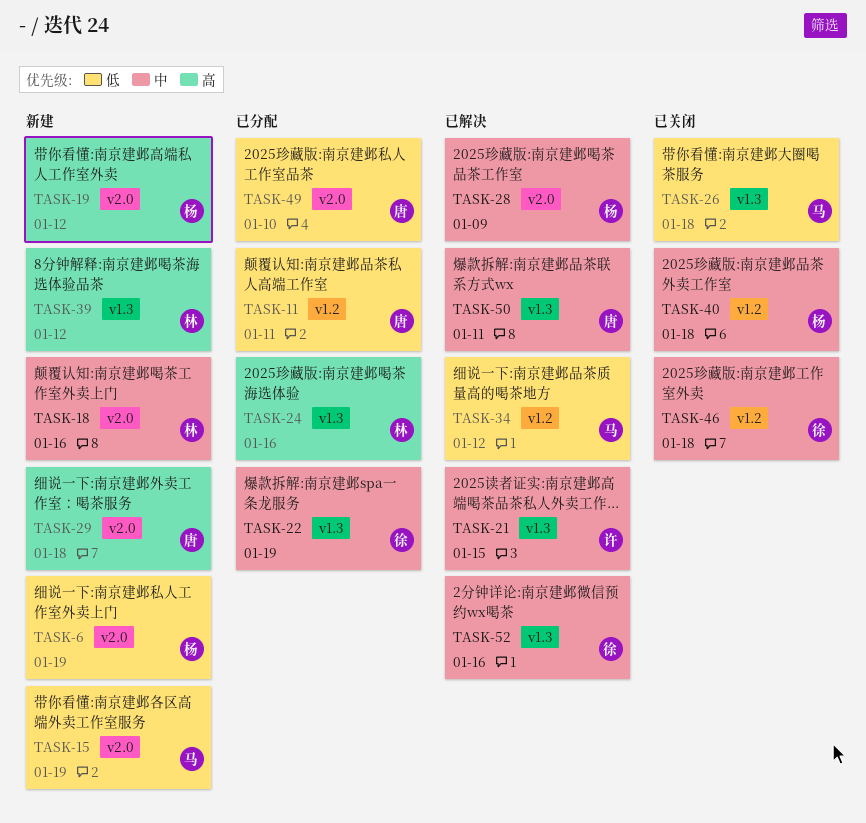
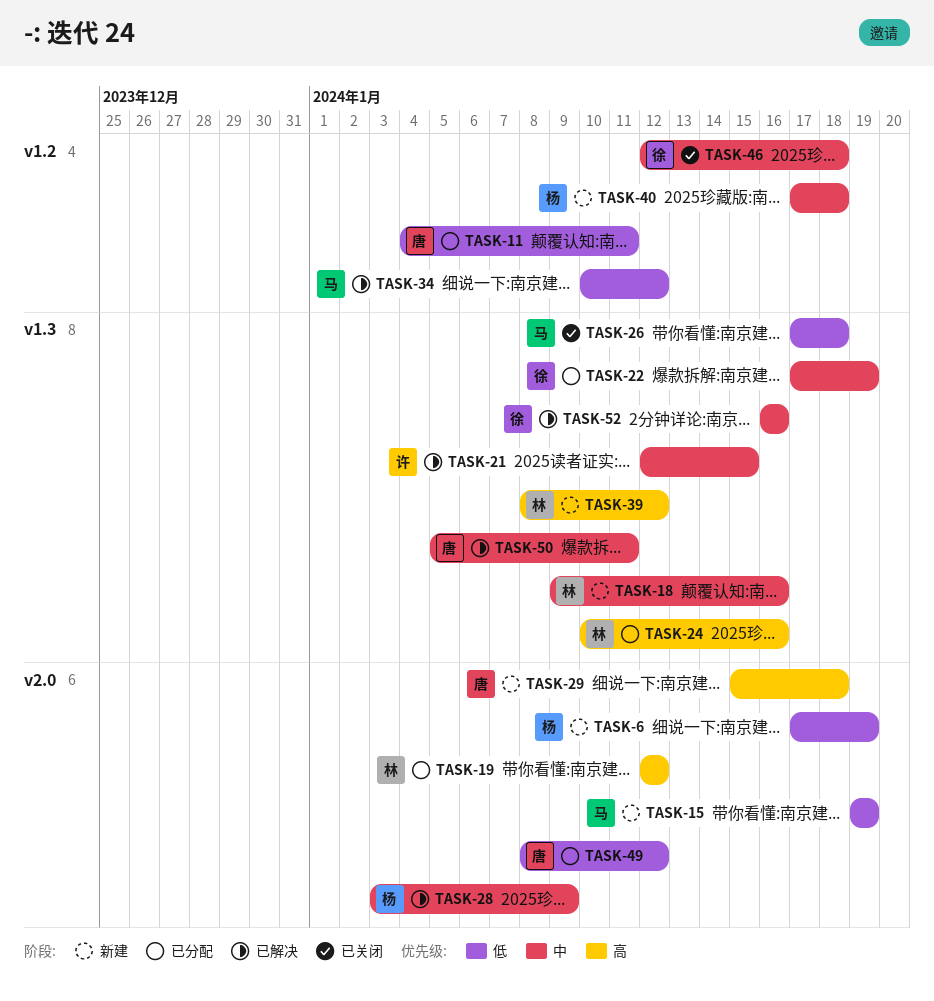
TASK-18, label: v2.0 -> v1.3
TASK-19, status: 新建 -> 已分配
TASK-19, owner: 杨 -> 林
TASK-40, status: 已关闭 -> 新建
TASK-49, due: Jan 10 -> Jan 12

